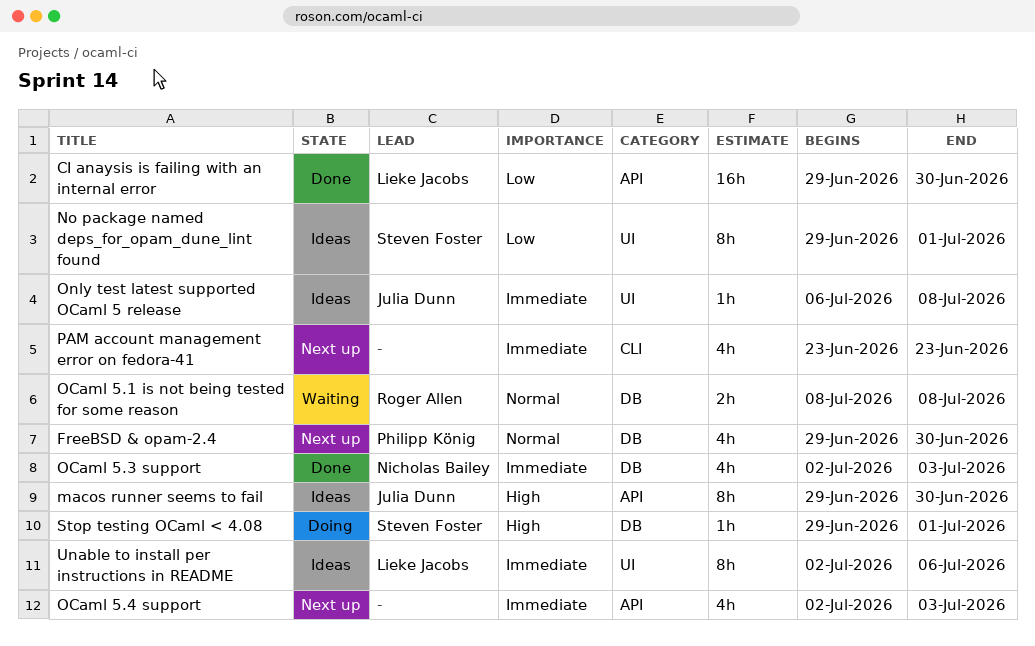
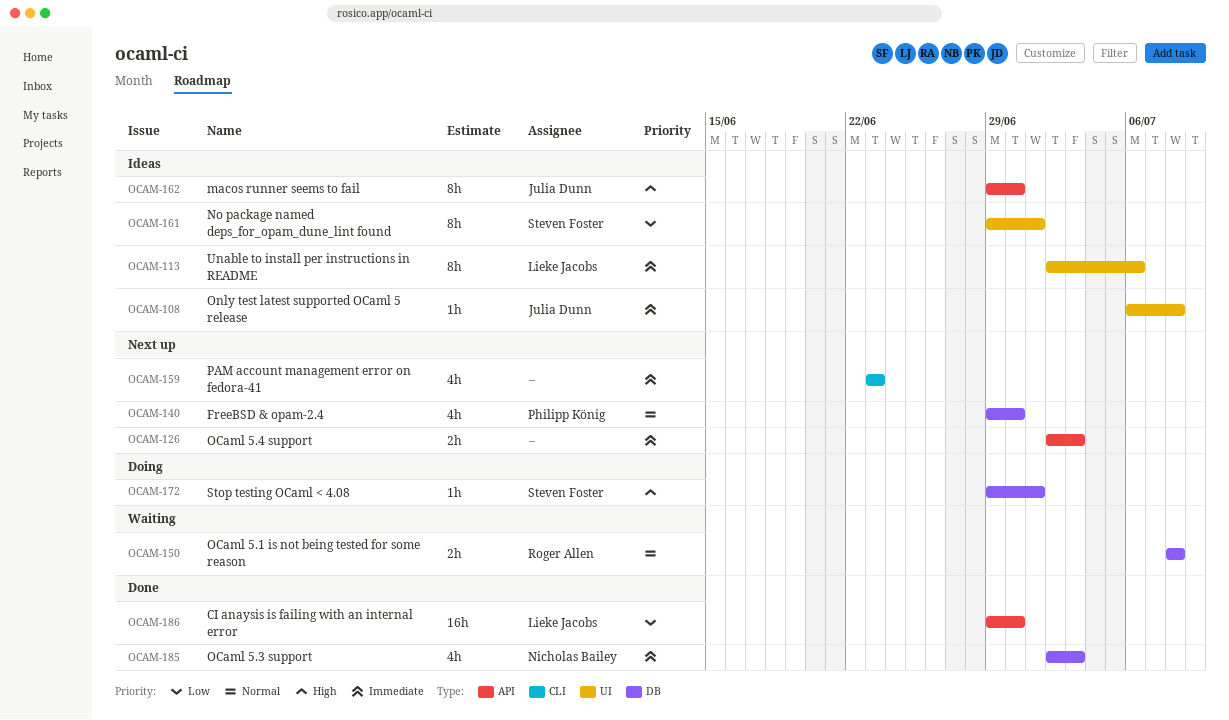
OCaml 5.4 support, estimate: 4h -> 2h

